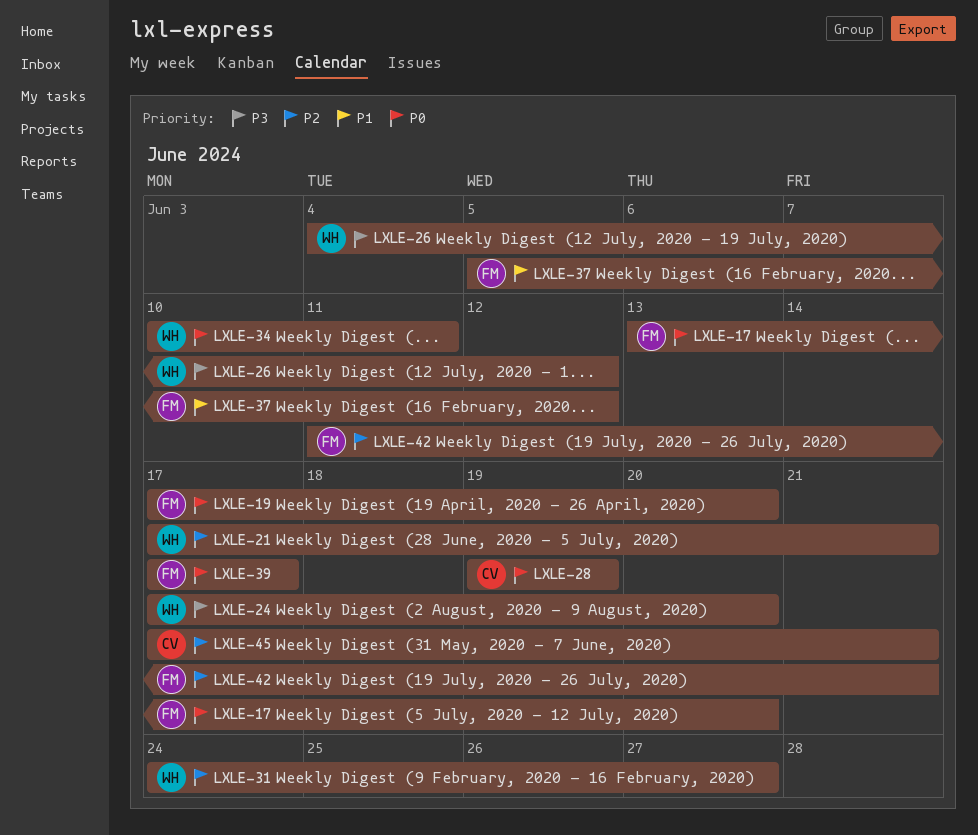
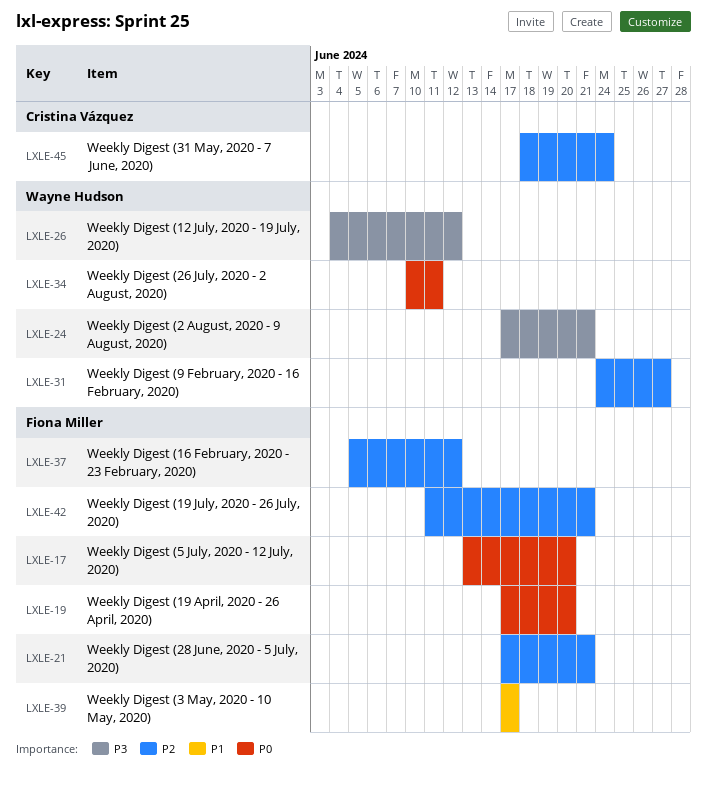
LXLE-21, owner: Wayne Hudson -> Fiona Miller
LXLE-24, due: Jun 20 -> Jun 21
LXLE-28: present -> none
LXLE-37, priority: P1 -> P2
LXLE-39, priority: P0 -> P1
LXLE-45, start: Jun 17 -> Jun 18
LXLE-45, due: Jun 21 -> Jun 24

